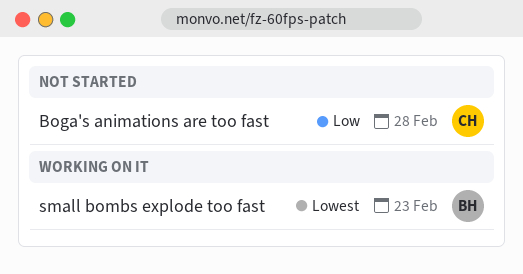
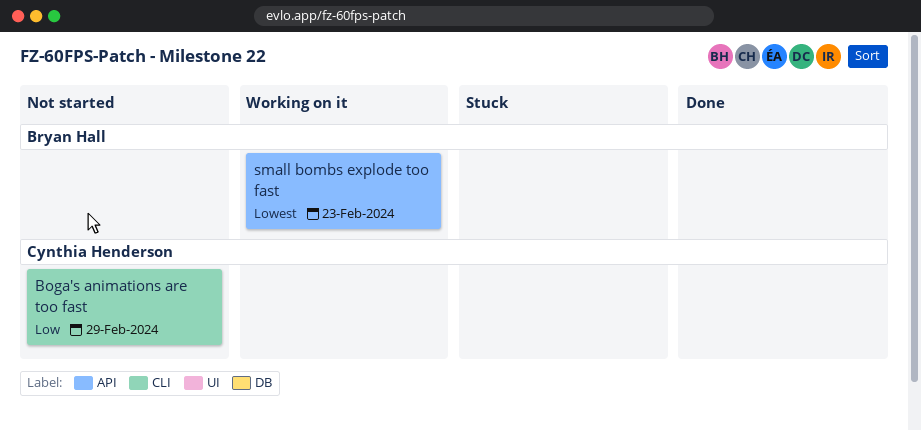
Boga's animations are too fast, due: Feb 28 -> Feb 29

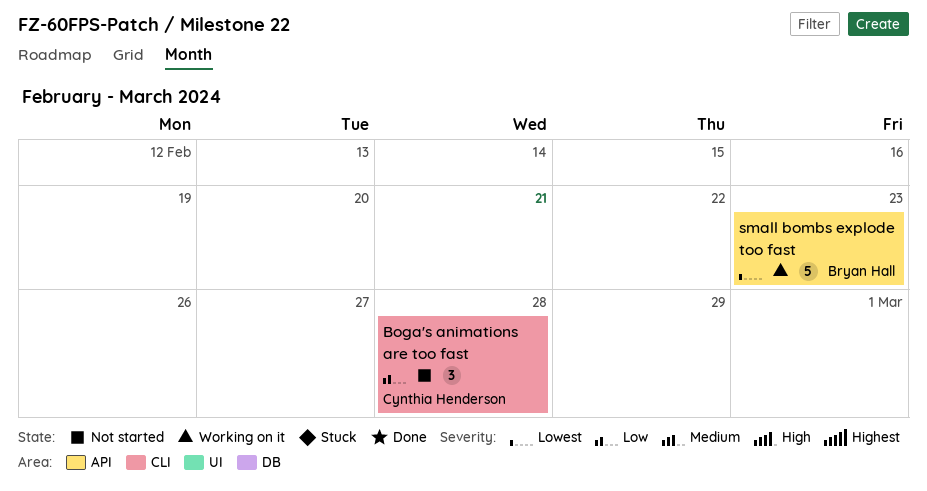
Boga's animations are too fast, due: Feb 29 -> Feb 28

